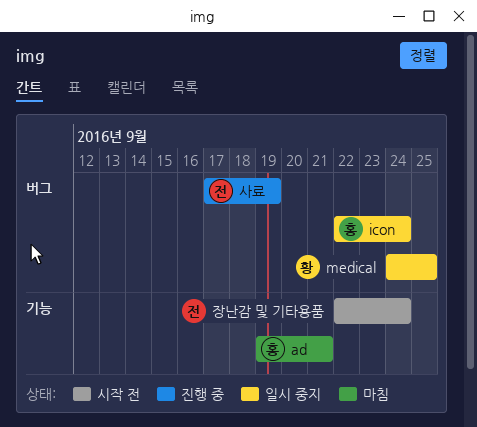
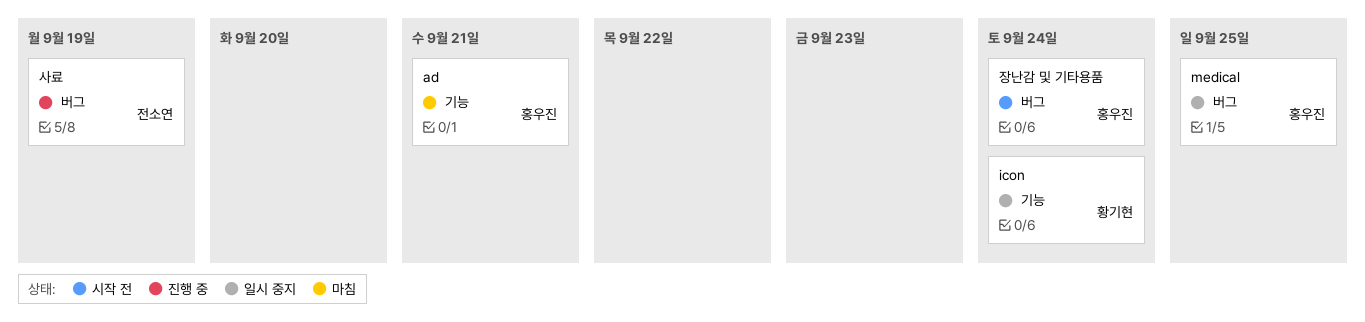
icon, owner: 홍우진 -> 황기현
icon, label: 버그 -> 기능
medical, owner: 황기현 -> 홍우진
장난감 및 기타용품, owner: 전소연 -> 홍우진
장난감 및 기타용품, label: 기능 -> 버그

